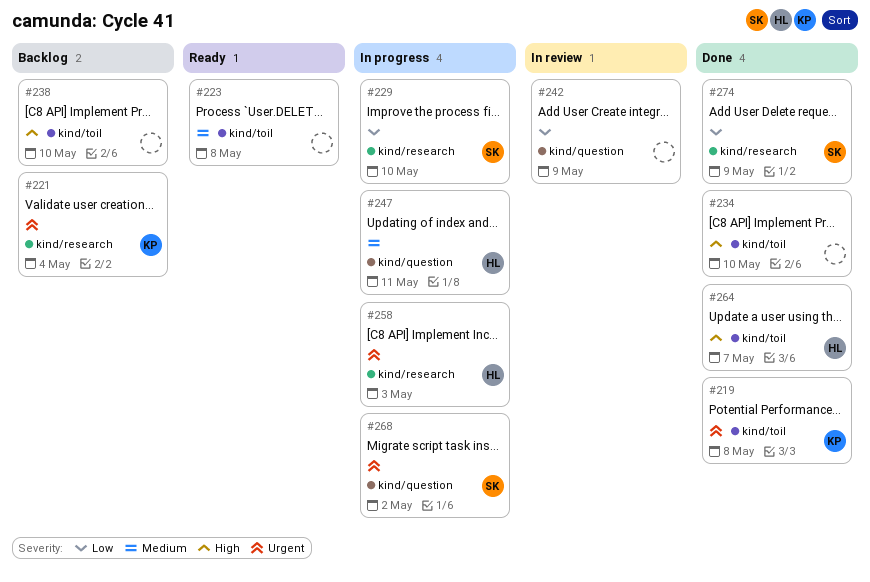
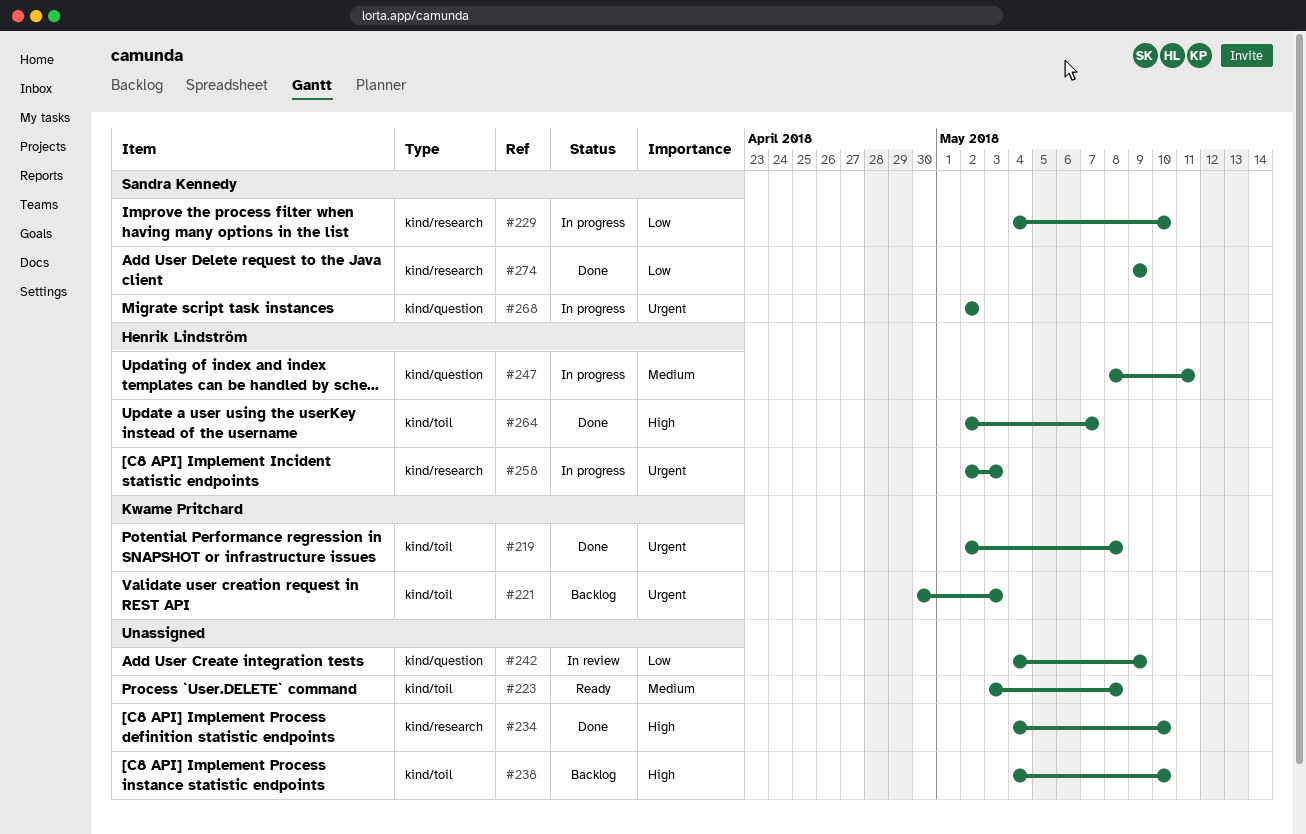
#221, label: kind/research -> kind/toil
#221, due: May 4 -> May 3
#234, label: kind/toil -> kind/research

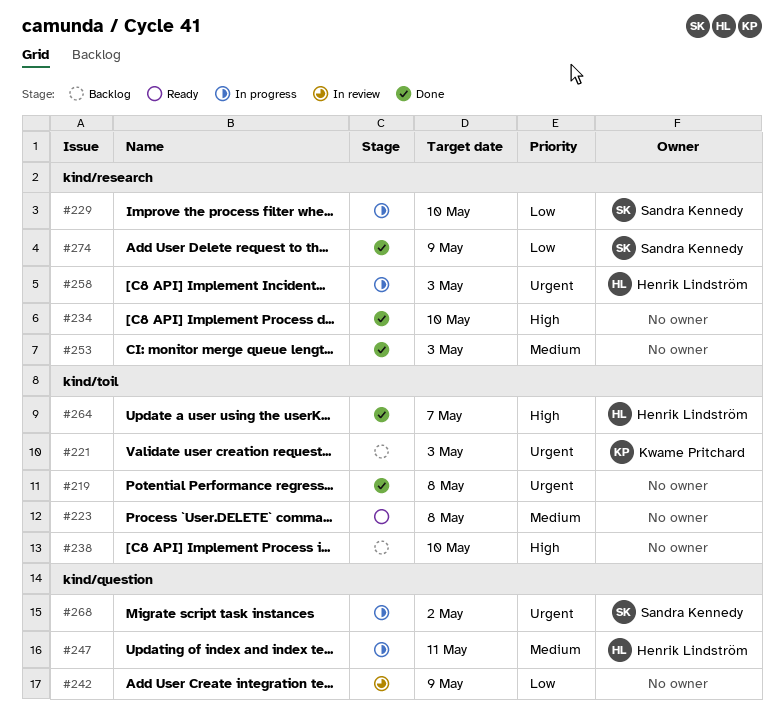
#219, owner: Kwame Pritchard -> none
#253: none -> present

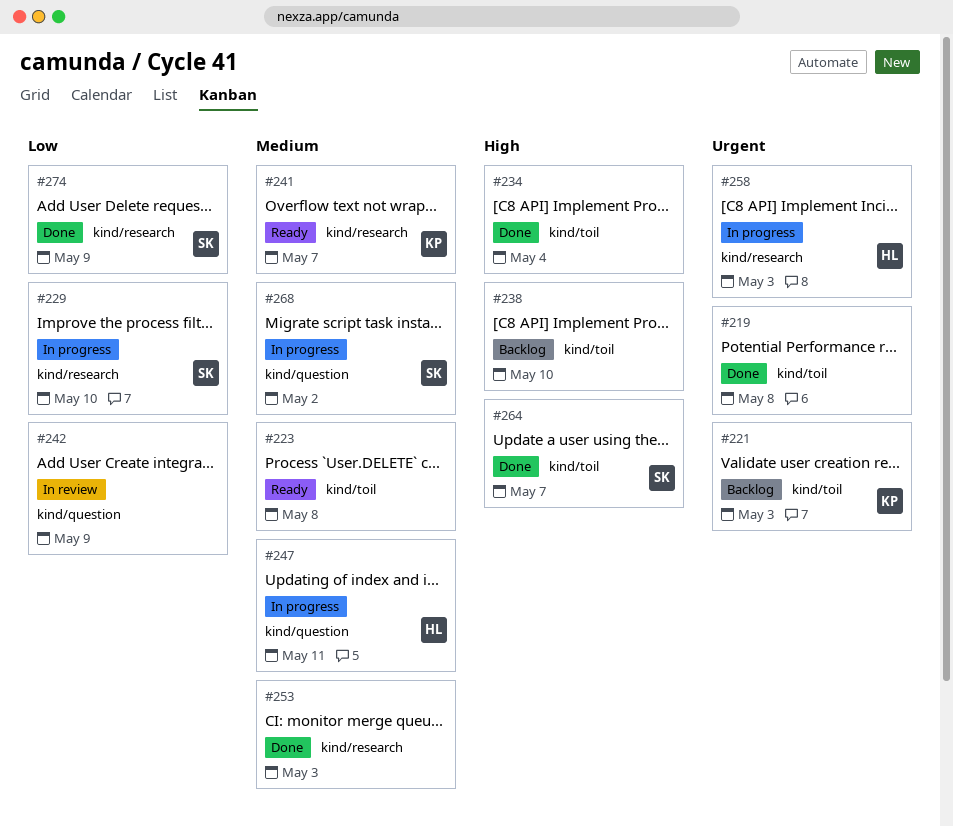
#234, label: kind/research -> kind/toil
#234, due: May 10 -> May 4
#241: none -> present
#264, owner: Henrik Lindström -> Sandra Kennedy
#268, priority: Urgent -> Medium

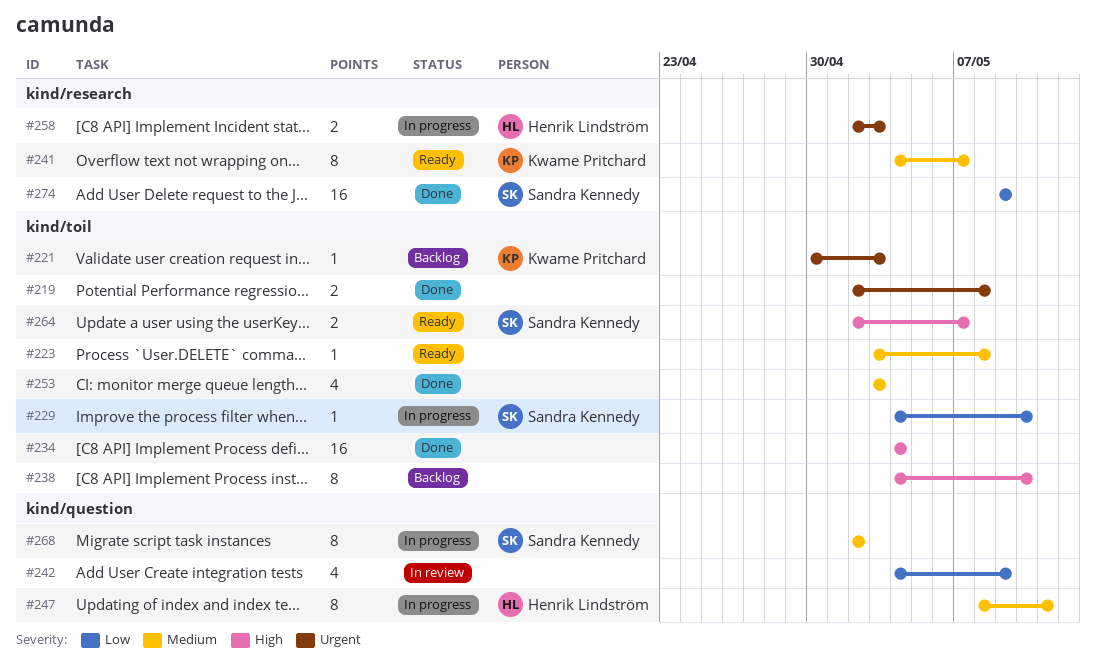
#229, label: kind/research -> kind/toil
#253, label: kind/research -> kind/toil
#264, status: Done -> Ready

